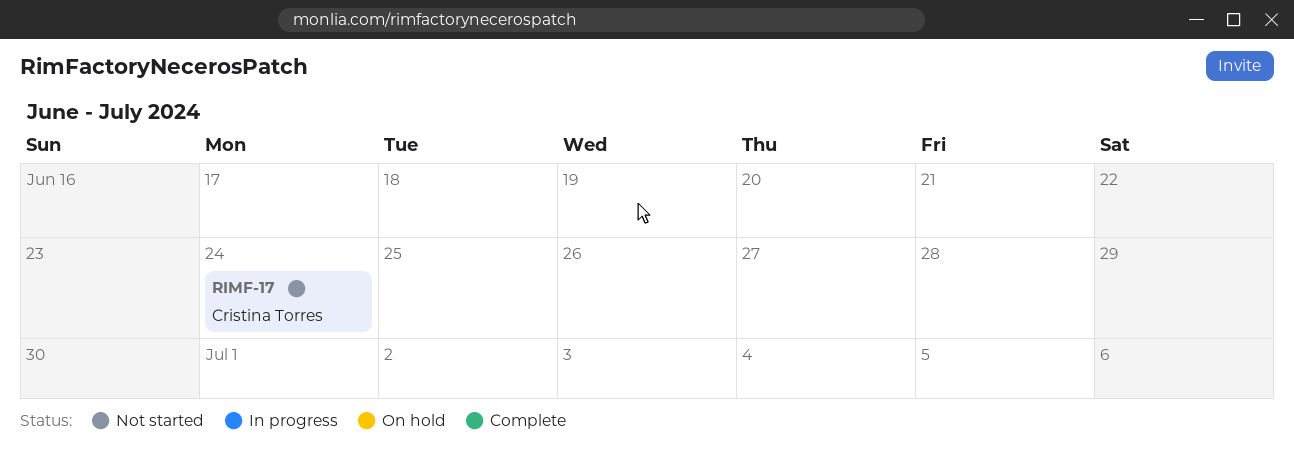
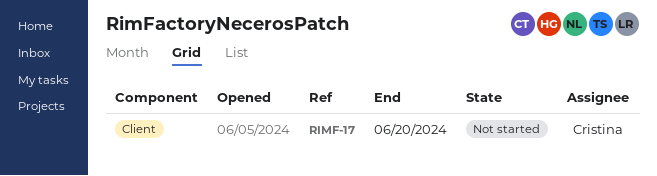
RIMF-17, due: Jun 24 -> Jun 20

